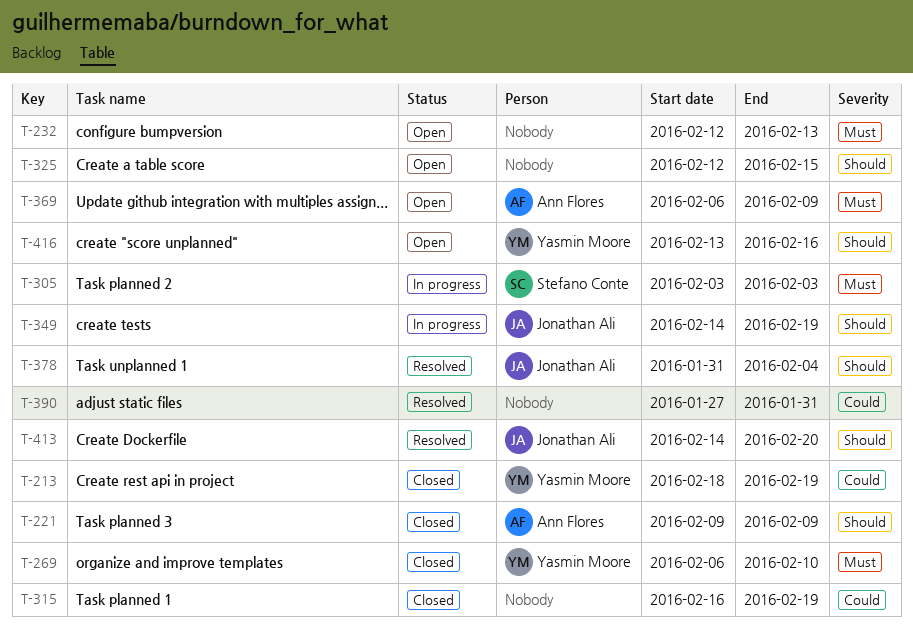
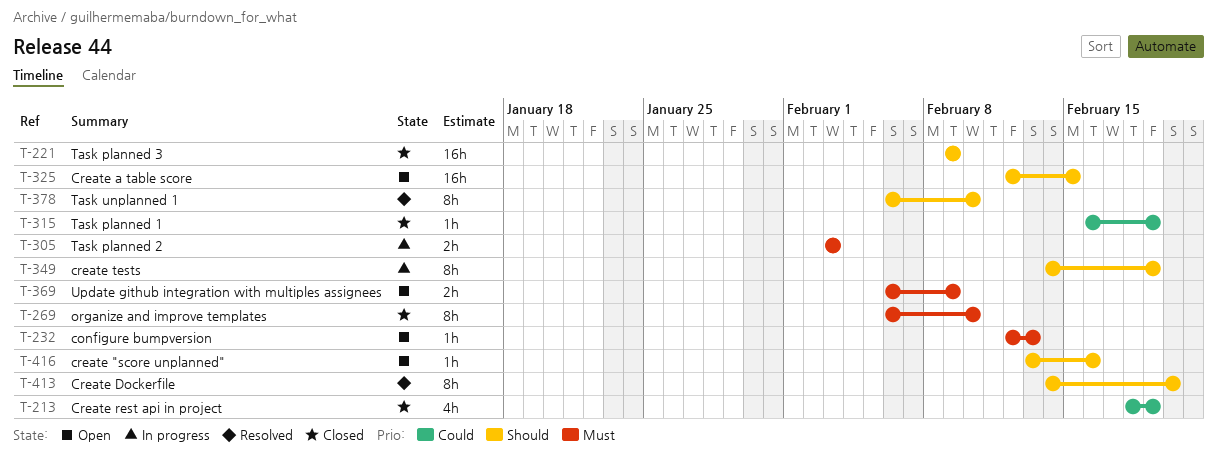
T-378, start: Jan 31 -> Feb 6
T-378, due: Feb 4 -> Feb 10
T-390: present -> none

